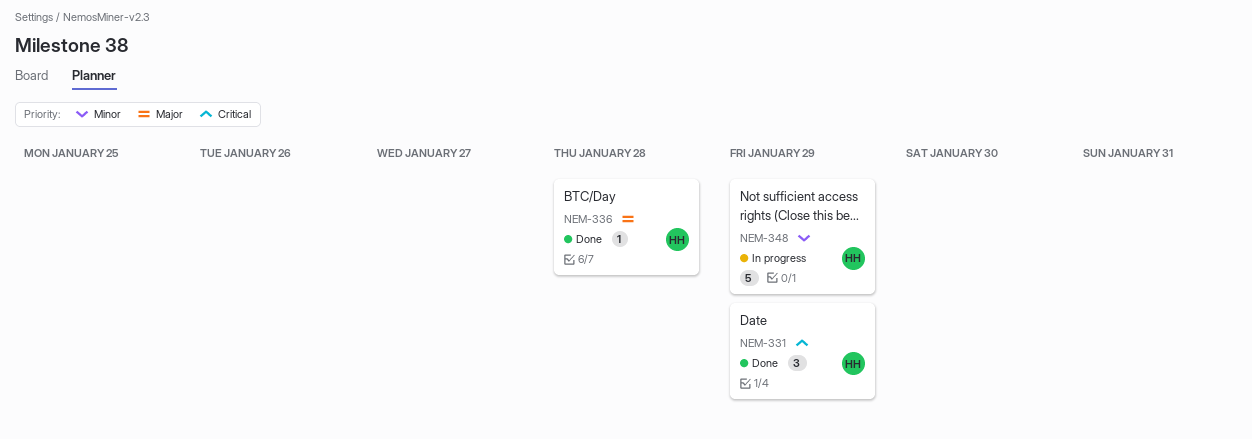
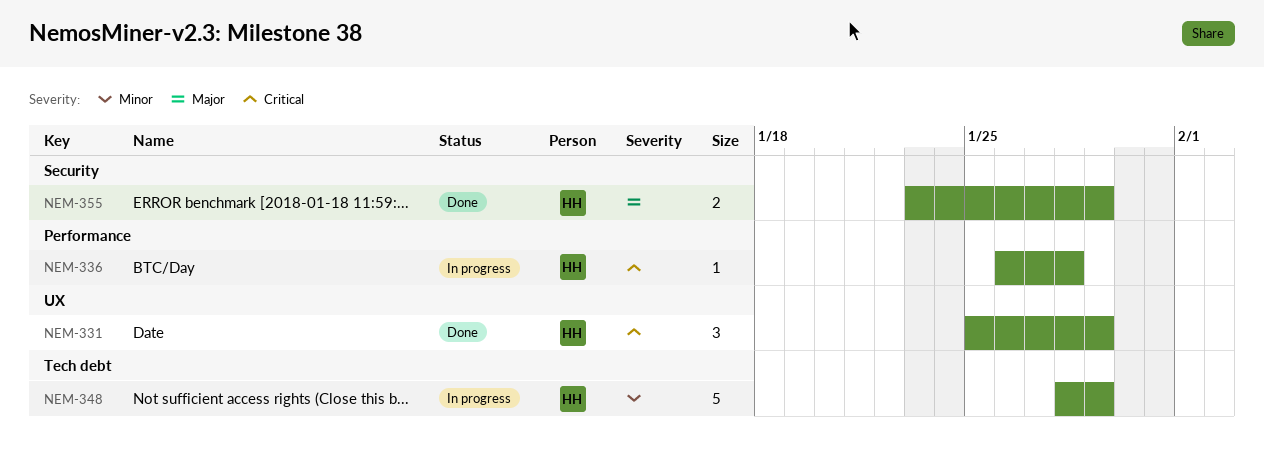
NEM-336, status: Done -> In progress
NEM-336, priority: Major -> Critical
NEM-355: none -> present

